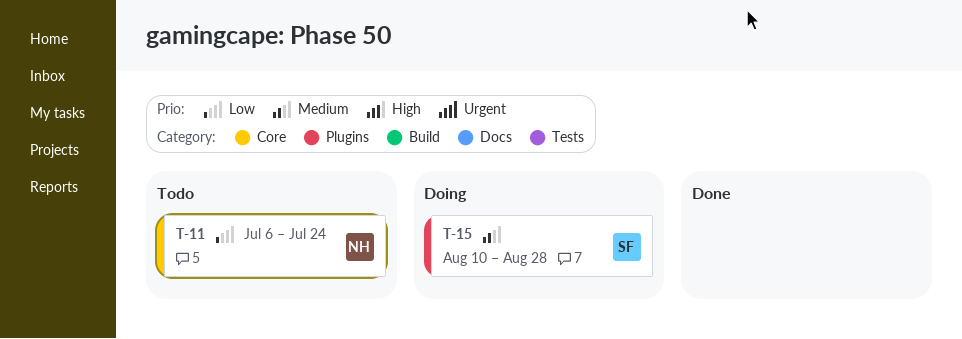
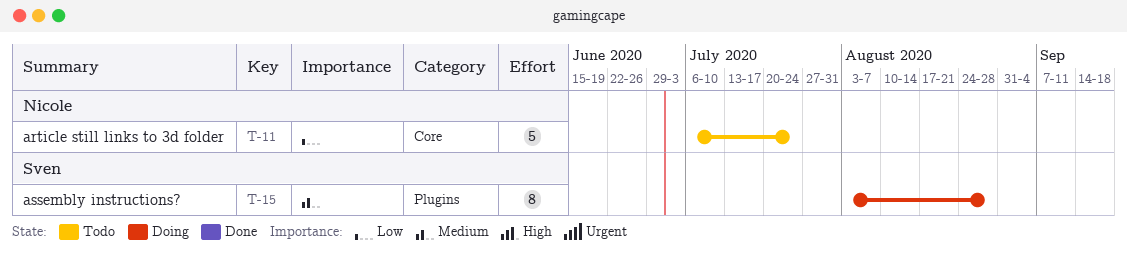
T-15, start: Aug 10 -> Aug 3

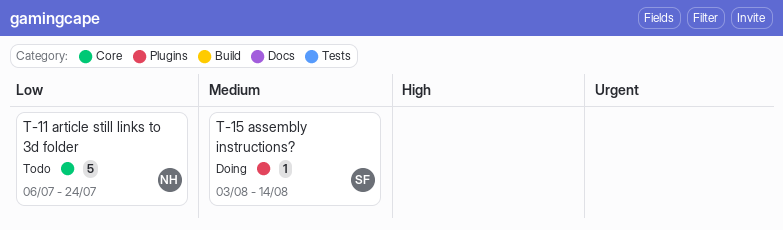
T-15, estimate: 8 -> 1
T-15, due: Aug 28 -> Aug 14

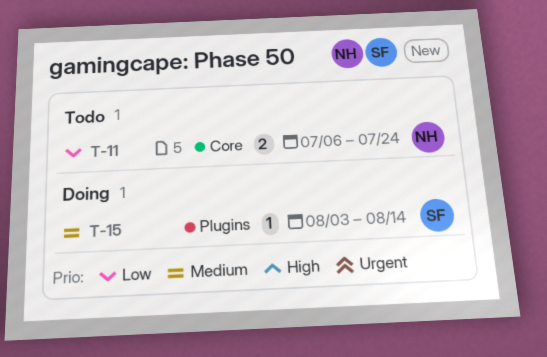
T-11, estimate: 5 -> 2

